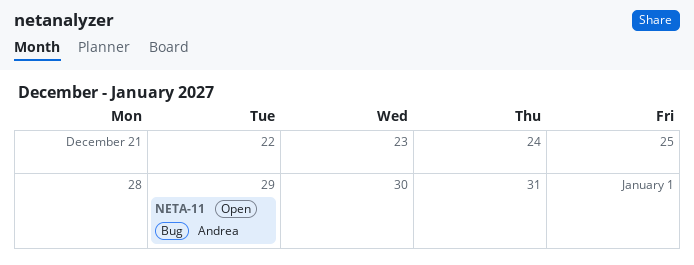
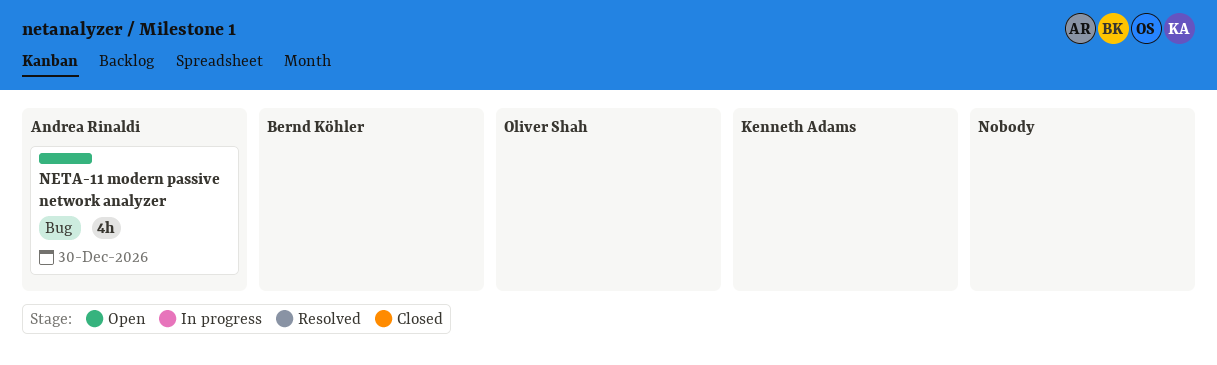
NETA-11, due: Dec 29 -> Dec 30

